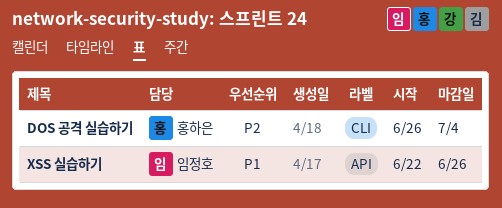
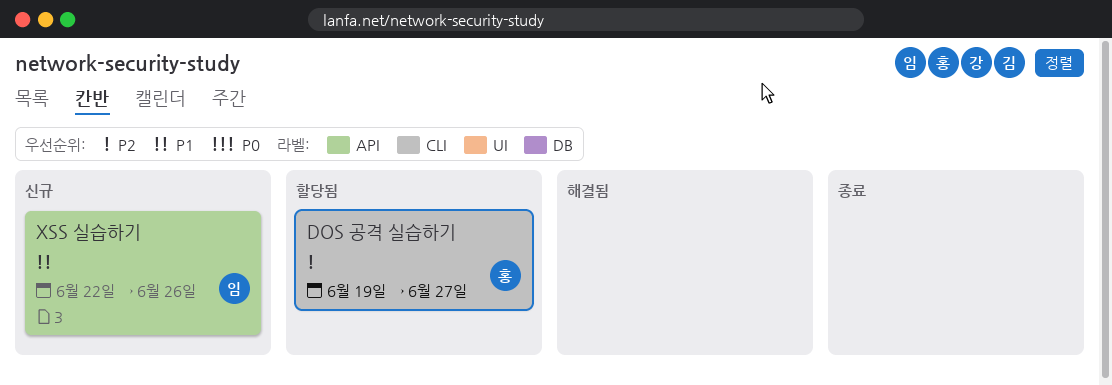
DOS 공격 실습하기, start: Jun 26 -> Jun 19
DOS 공격 실습하기, due: Jul 4 -> Jun 27

